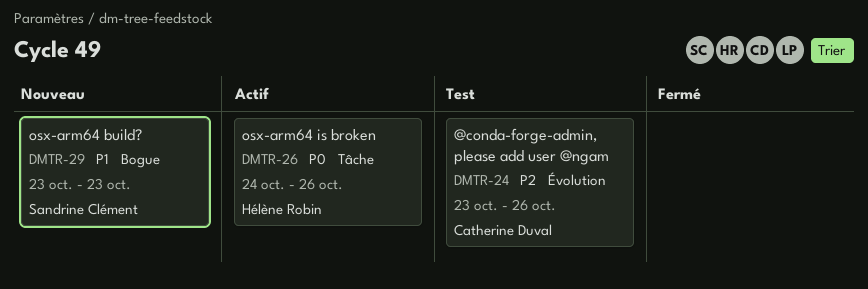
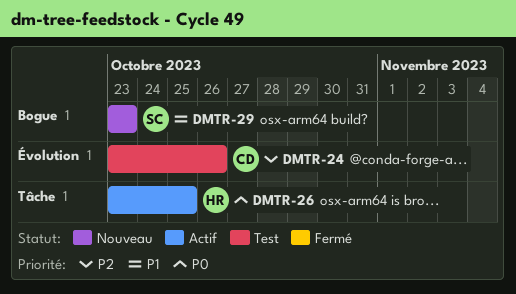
DMTR-26, start: Oct 24 -> Oct 23
DMTR-26, due: Oct 26 -> Oct 25

